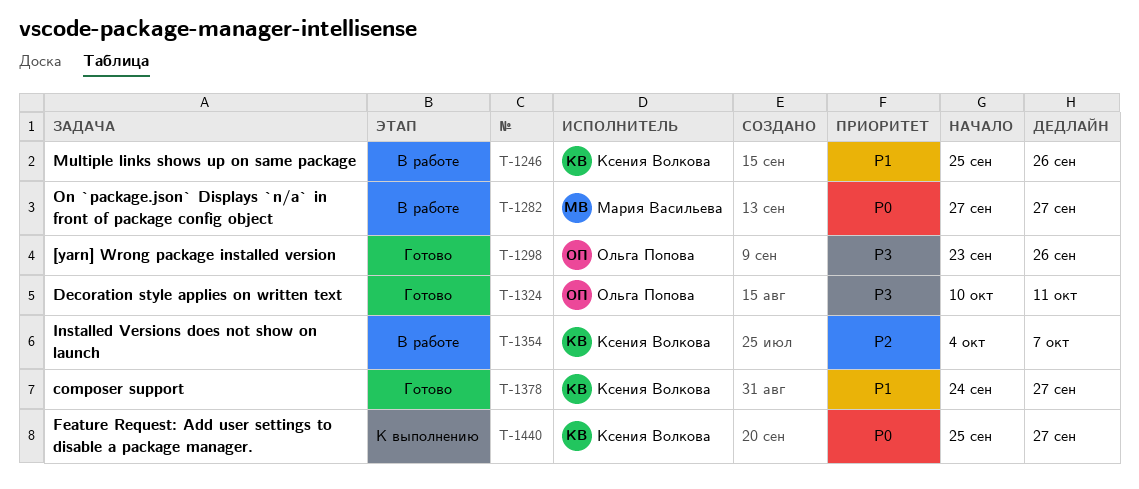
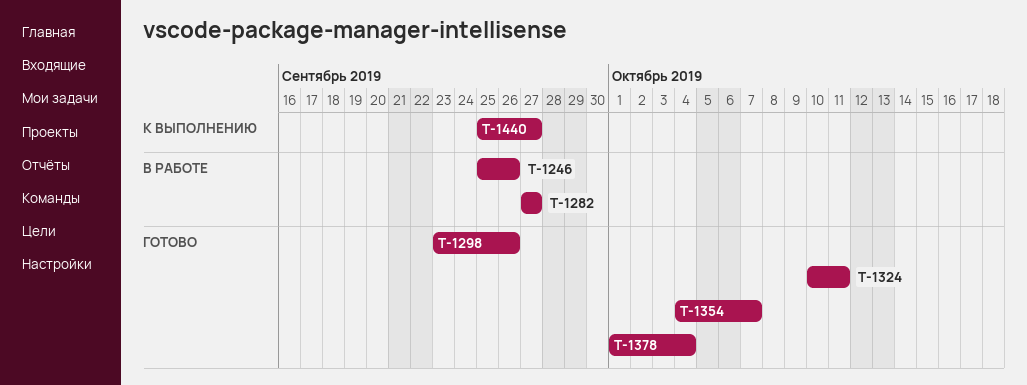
T-1354, status: В работе -> Готово
T-1378, start: Sep 24 -> Oct 1
T-1378, due: Sep 27 -> Oct 4

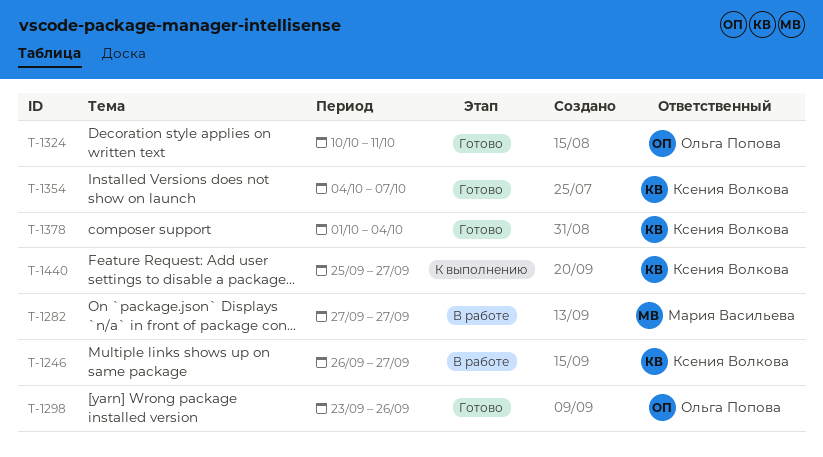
T-1246, start: Sep 25 -> Sep 26
T-1246, due: Sep 26 -> Sep 27

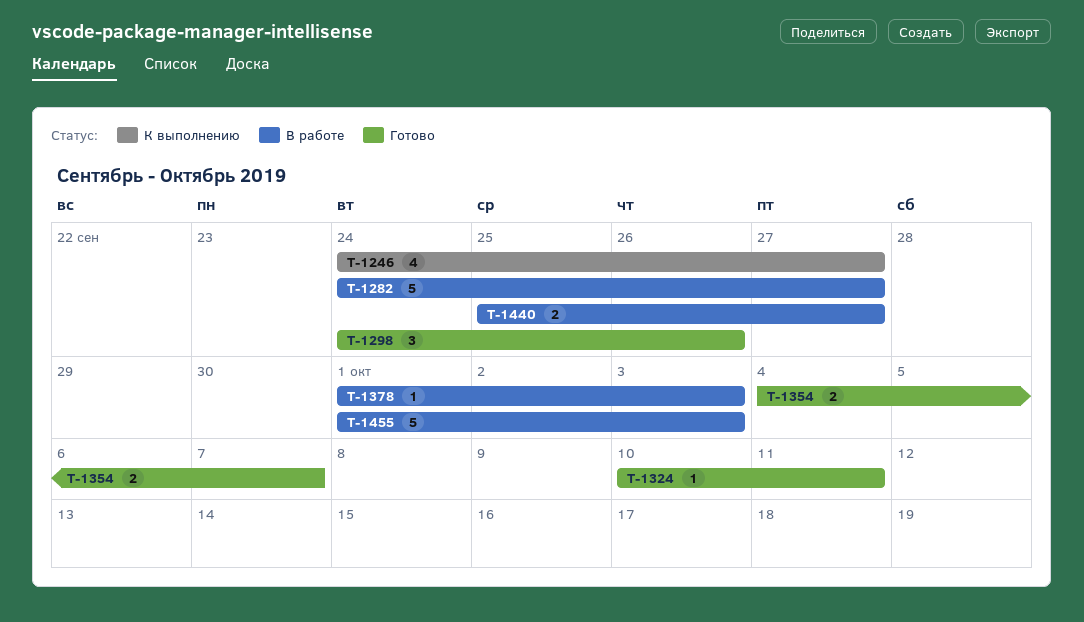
T-1246, status: В работе -> К выполнению
T-1246, start: Sep 26 -> Sep 24
T-1282, start: Sep 27 -> Sep 24
T-1298, start: Sep 23 -> Sep 24
T-1378, status: Готово -> В работе
T-1378, due: Oct 4 -> Oct 3
T-1440, status: К выполнению -> В работе
T-1455: none -> present

